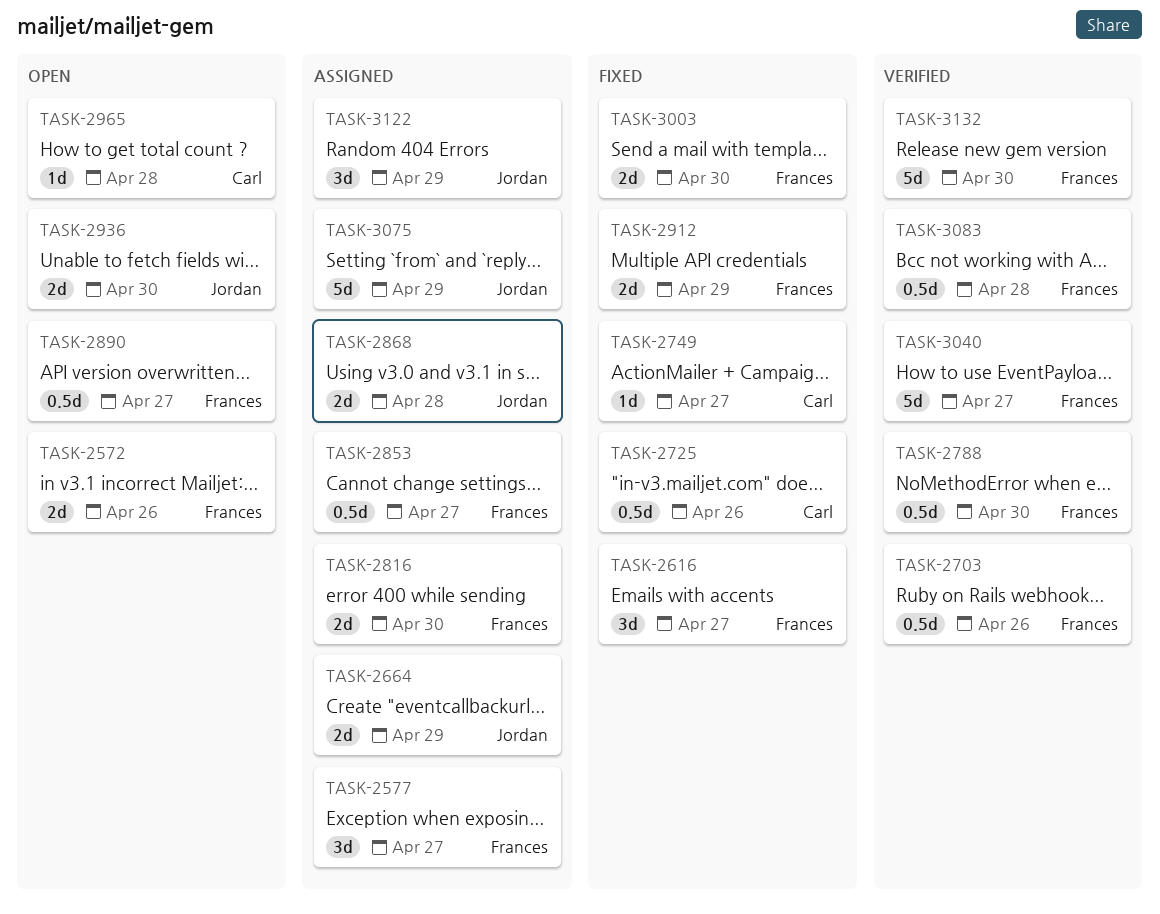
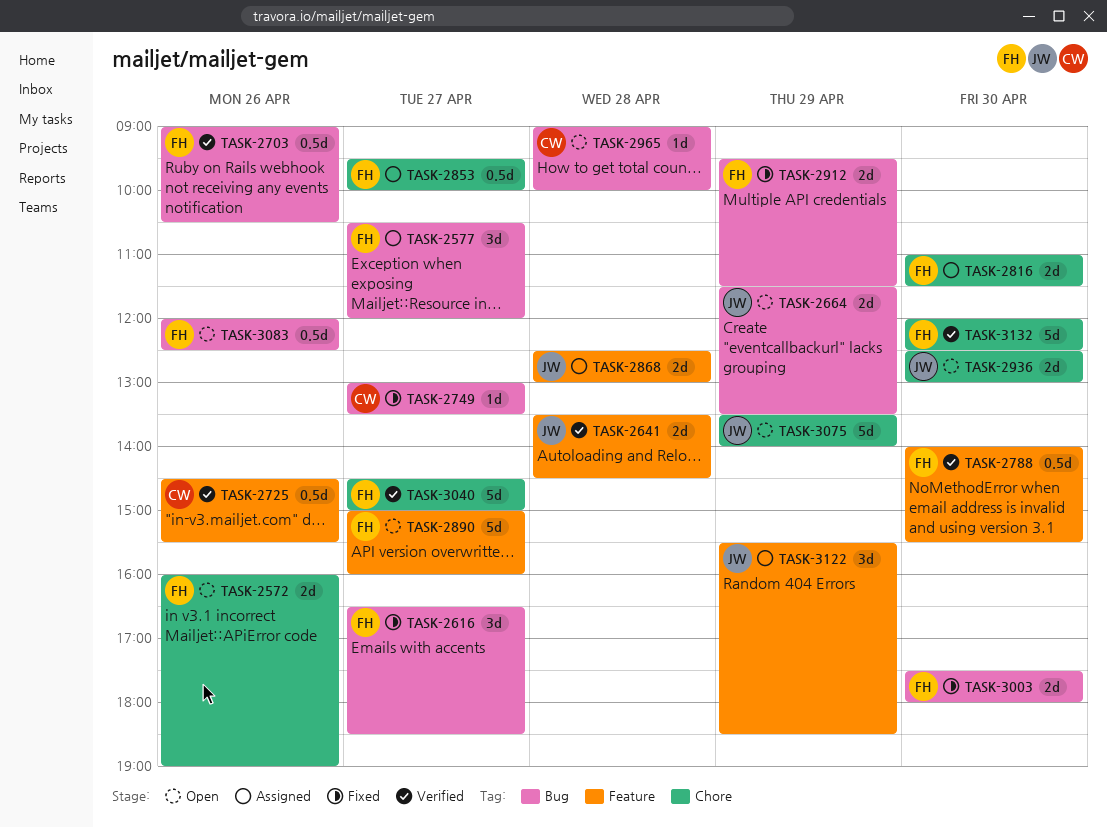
TASK-2641: none -> present
TASK-2664, status: Assigned -> Open
TASK-2725, status: Fixed -> Verified
TASK-2890, estimate: 0.5d -> 5d
TASK-3075, status: Assigned -> Open
TASK-3083, status: Verified -> Open
TASK-3083, day: Apr 28 -> Apr 26

